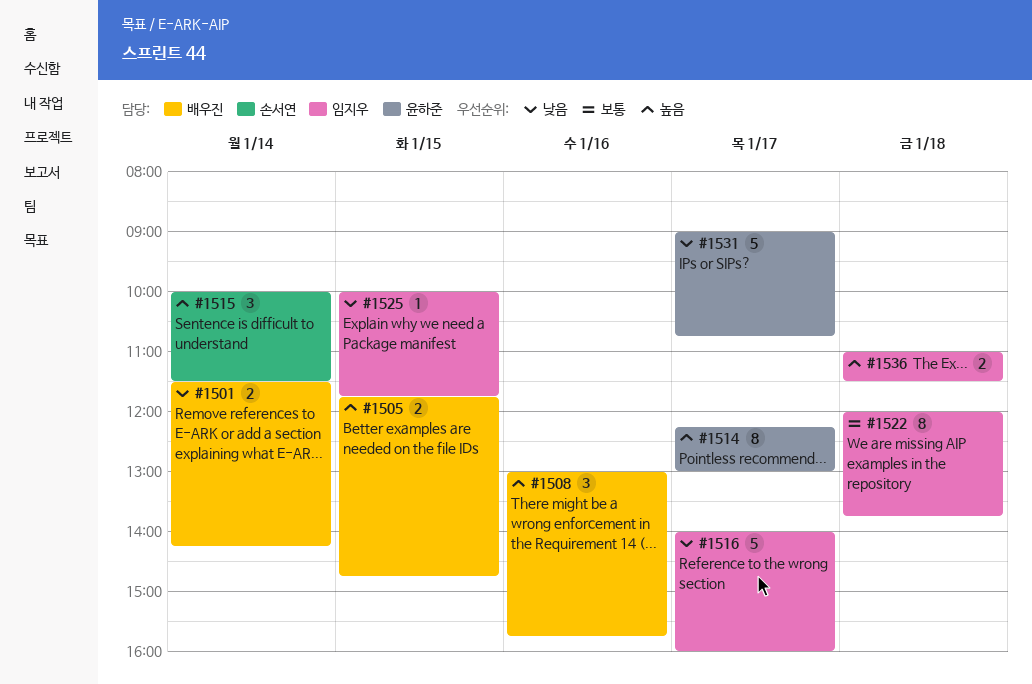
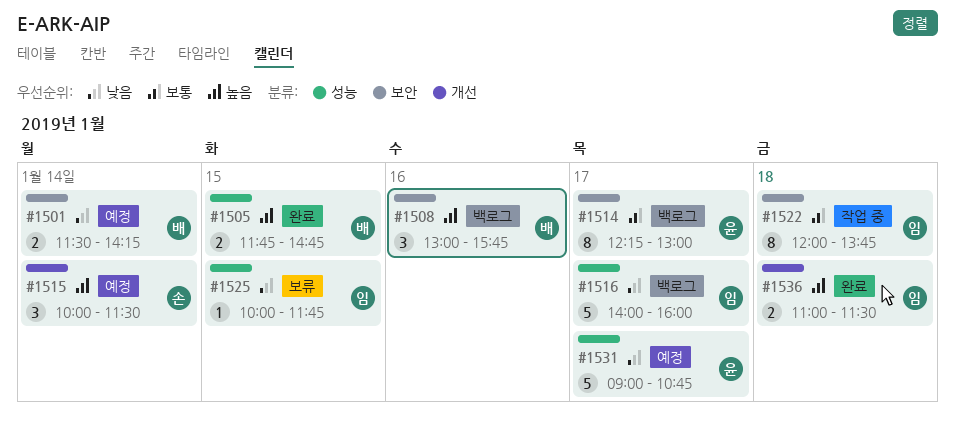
#1514, priority: 높음 -> 보통

